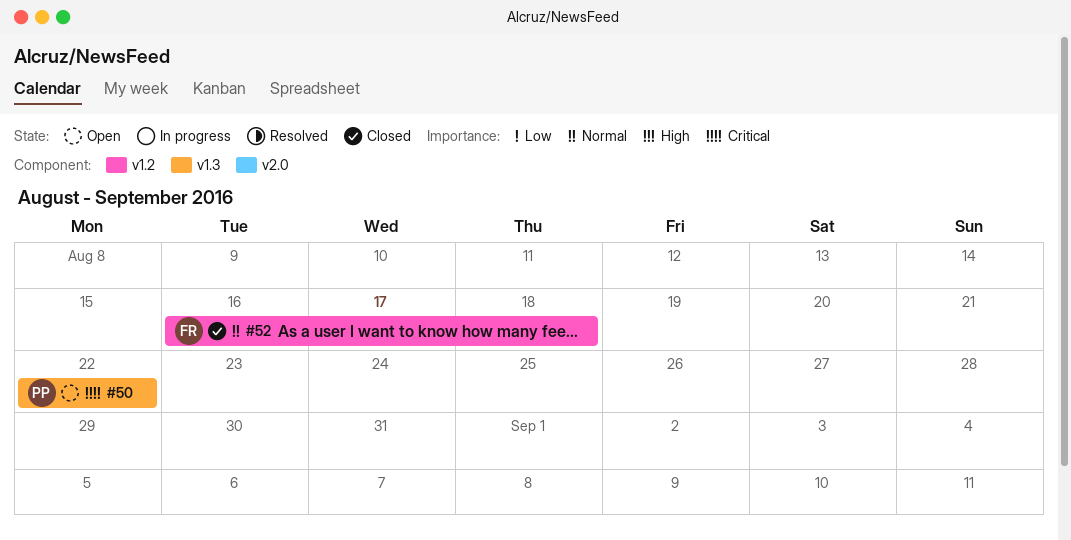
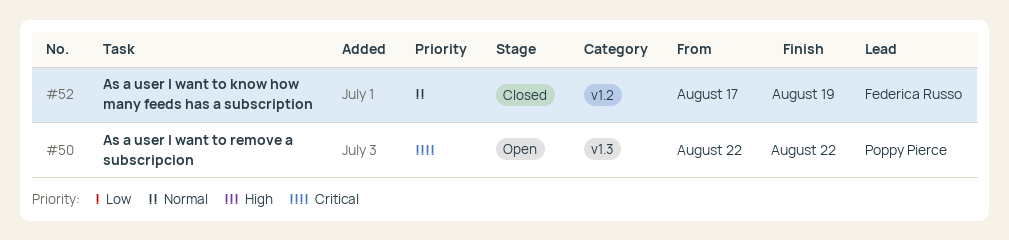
#52, start: Aug 16 -> Aug 17
#52, due: Aug 18 -> Aug 19

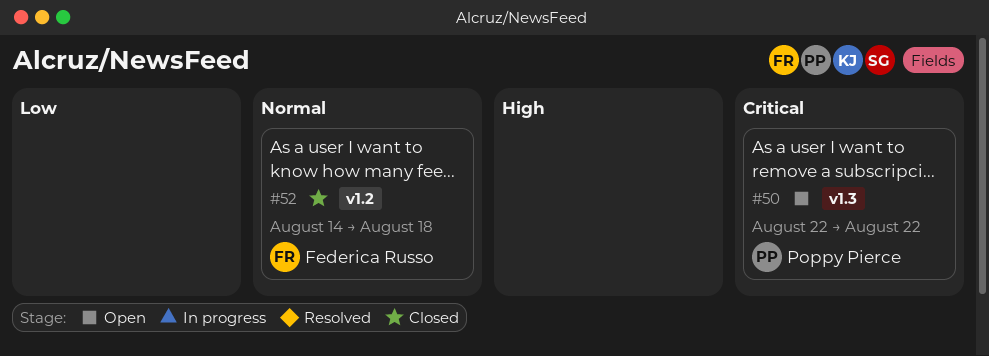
#52, start: Aug 17 -> Aug 14
#52, due: Aug 19 -> Aug 18

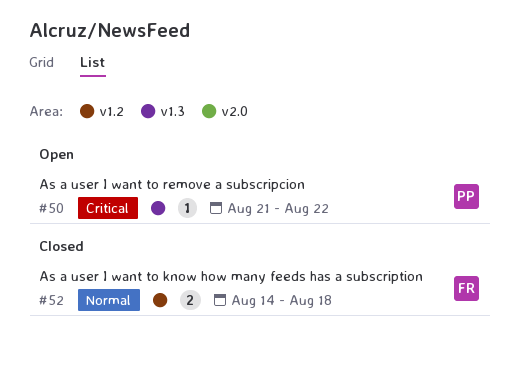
#50, start: Aug 22 -> Aug 21

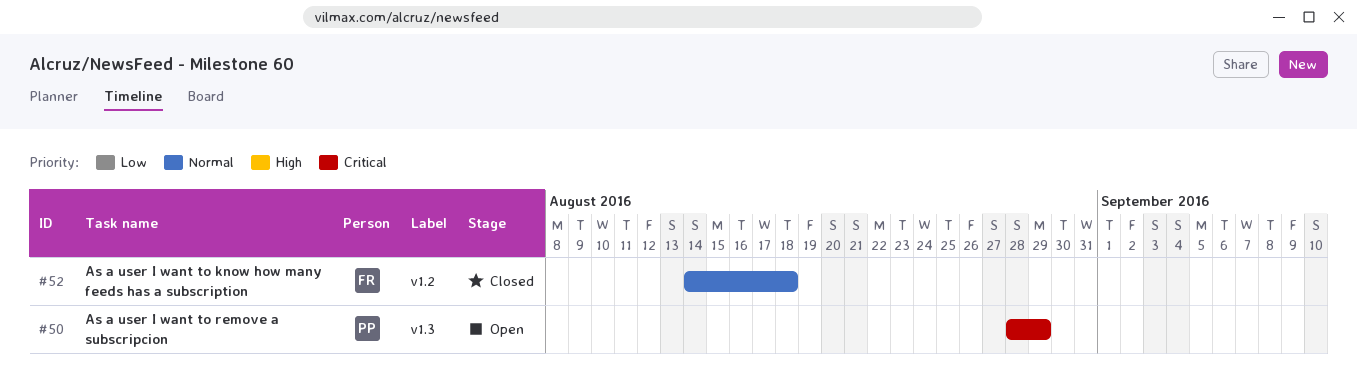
#50, start: Aug 21 -> Aug 28
#50, due: Aug 22 -> Aug 29

